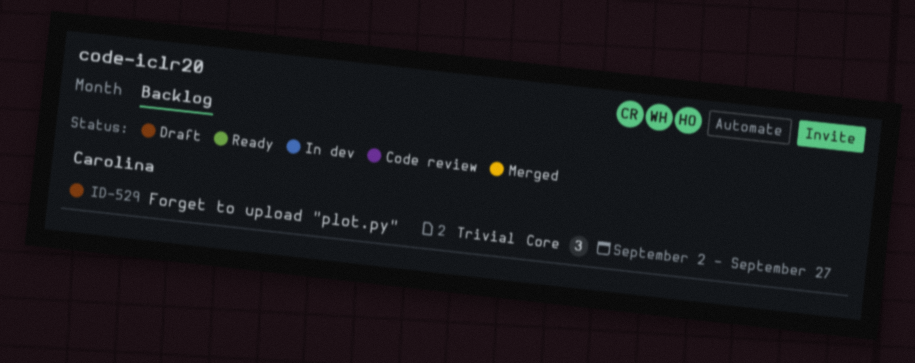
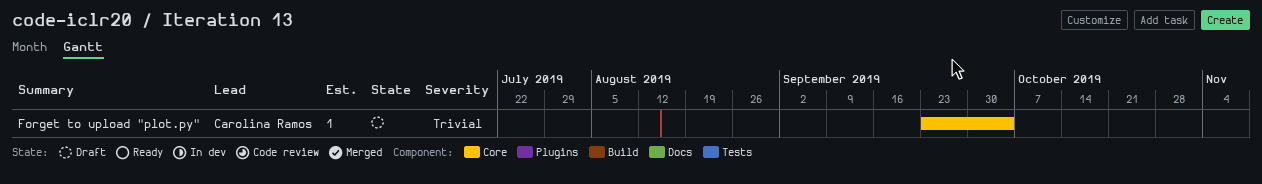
Forget to upload "plot.py", estimate: 3 -> 1
Forget to upload "plot.py", start: Sep 2 -> Sep 23
Forget to upload "plot.py", due: Sep 27 -> Oct 4

